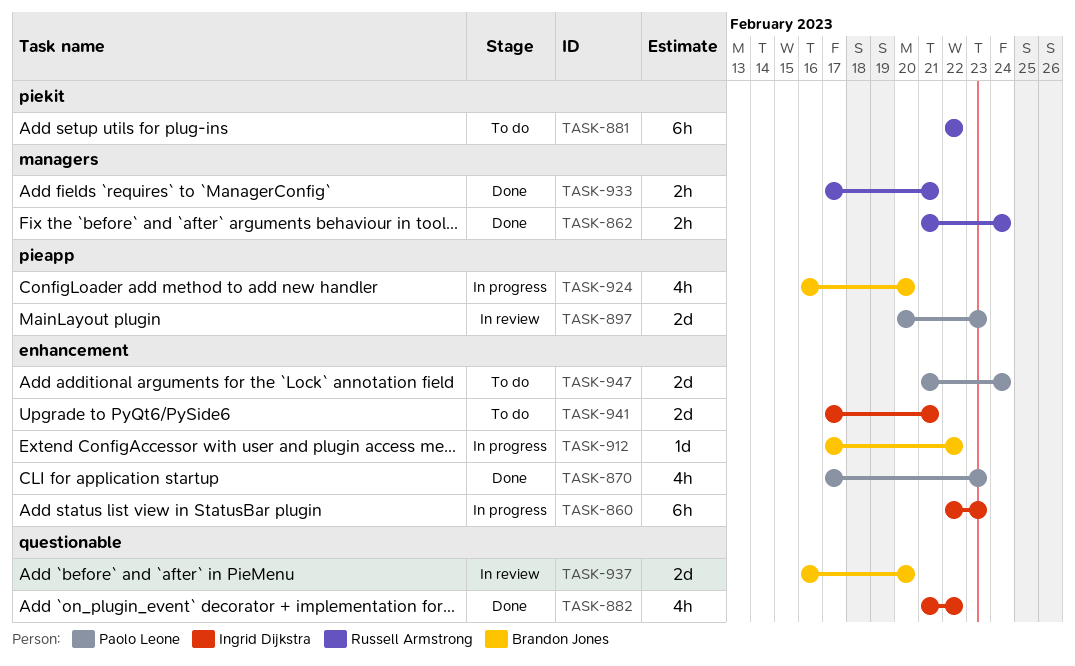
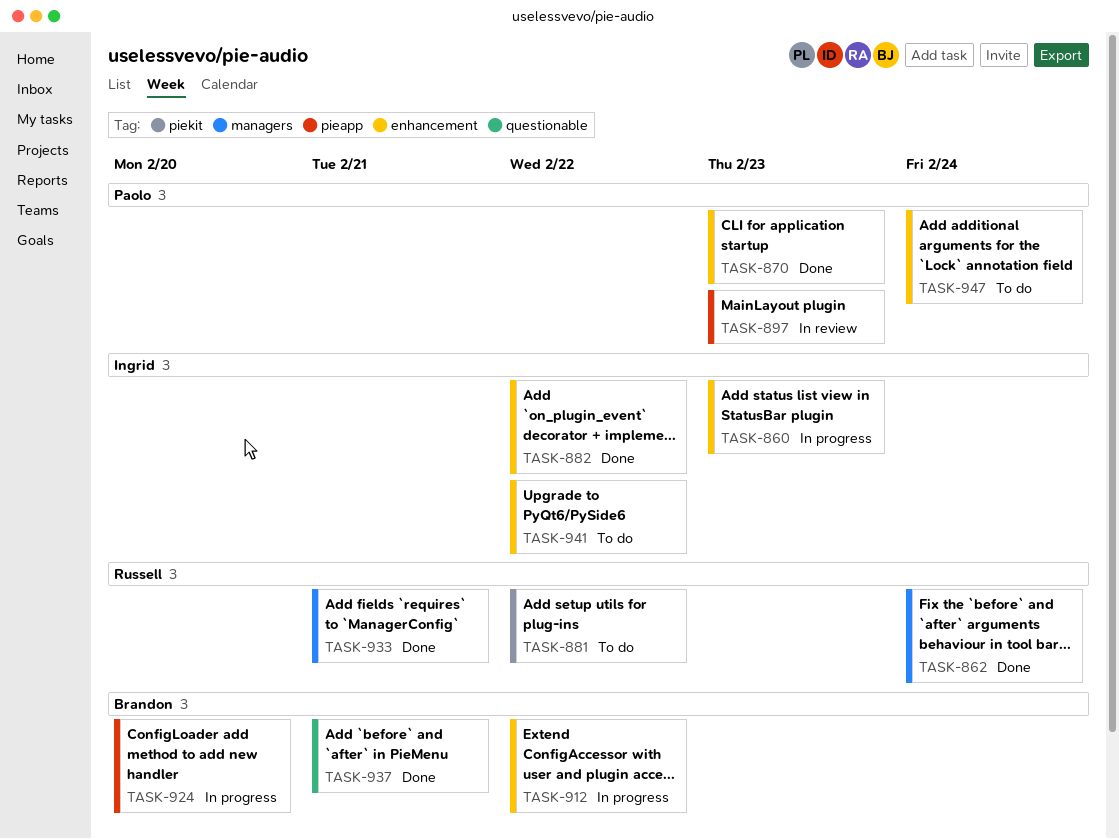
TASK-882, label: questionable -> enhancement
TASK-937, status: In review -> Done
TASK-937, due: Feb 20 -> Feb 21
TASK-941, due: Feb 21 -> Feb 22

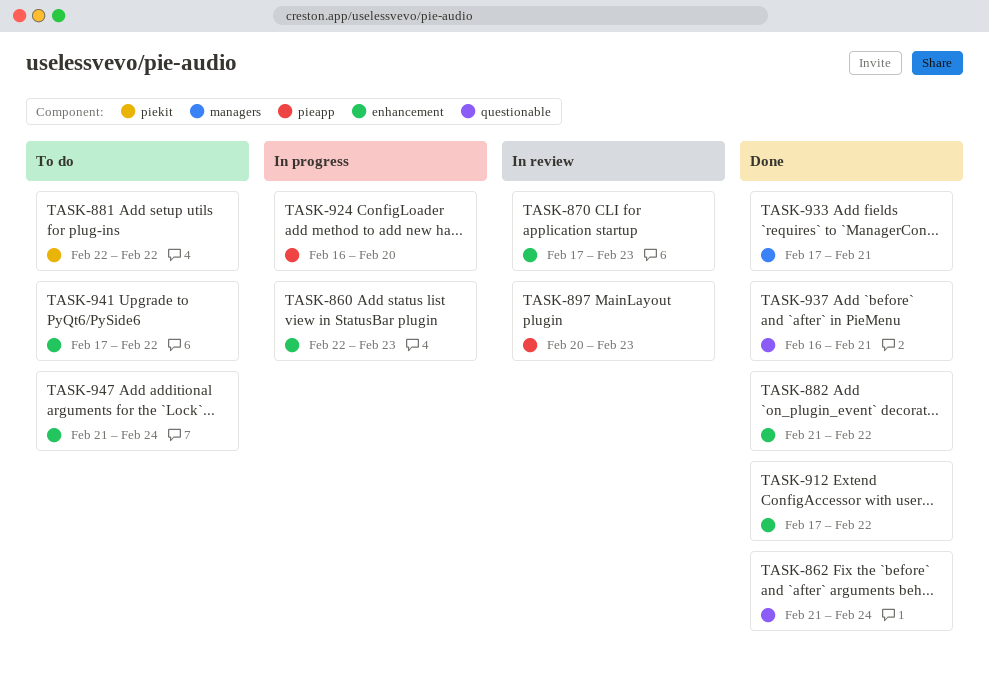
TASK-862, label: managers -> questionable
TASK-870, status: Done -> In review
TASK-912, status: In progress -> Done

